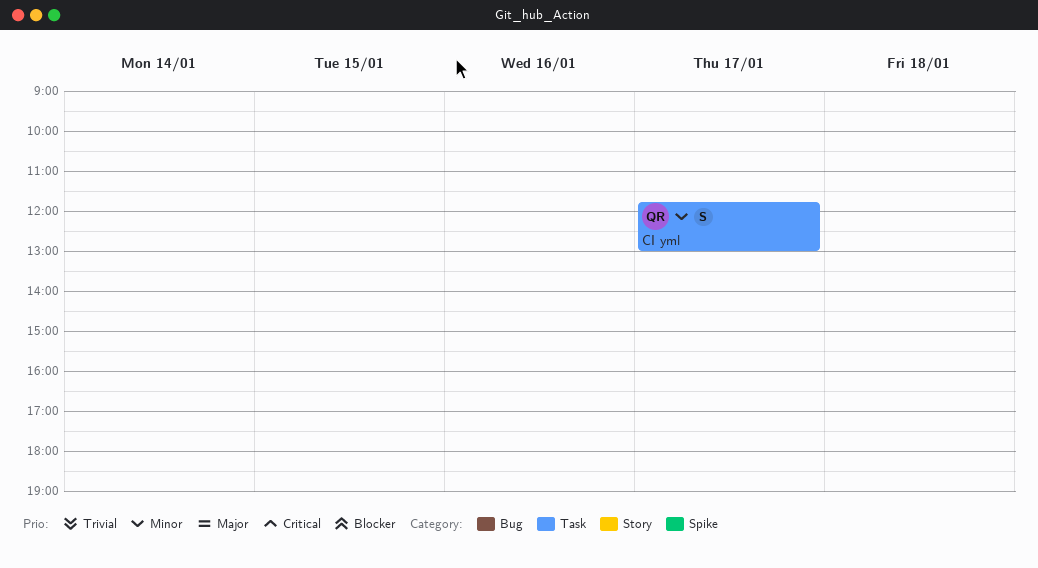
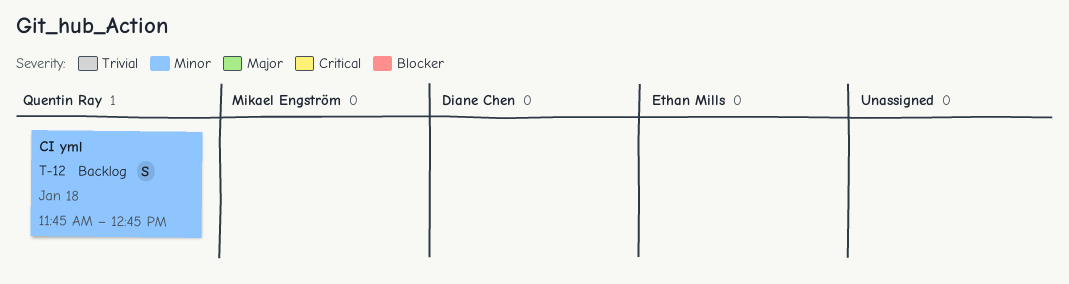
CI yml, day: Jan 17 -> Jan 18
CI yml, ends: 13:00 -> 12:45

